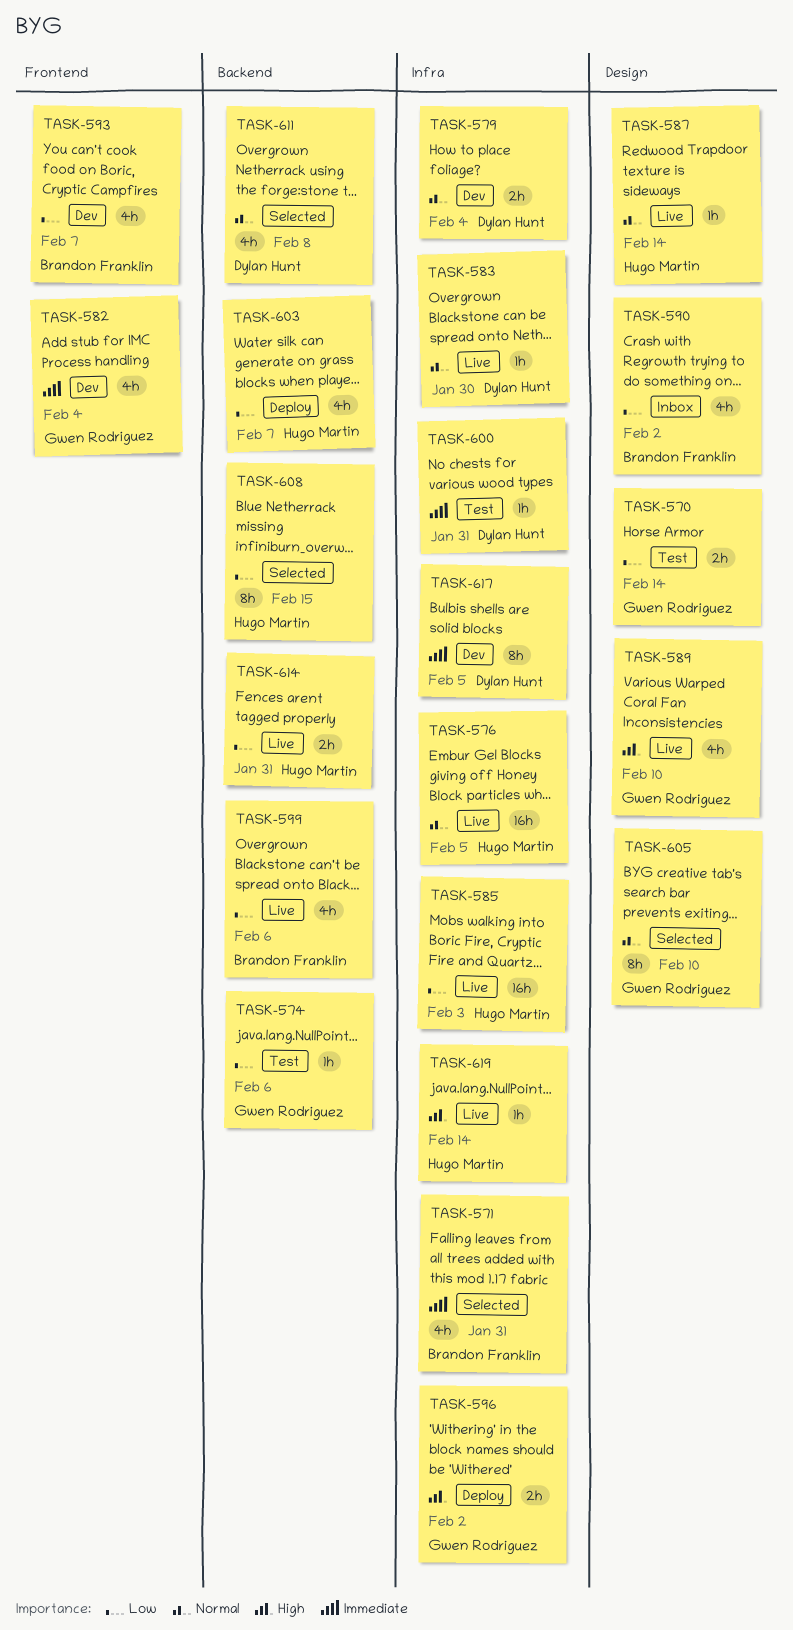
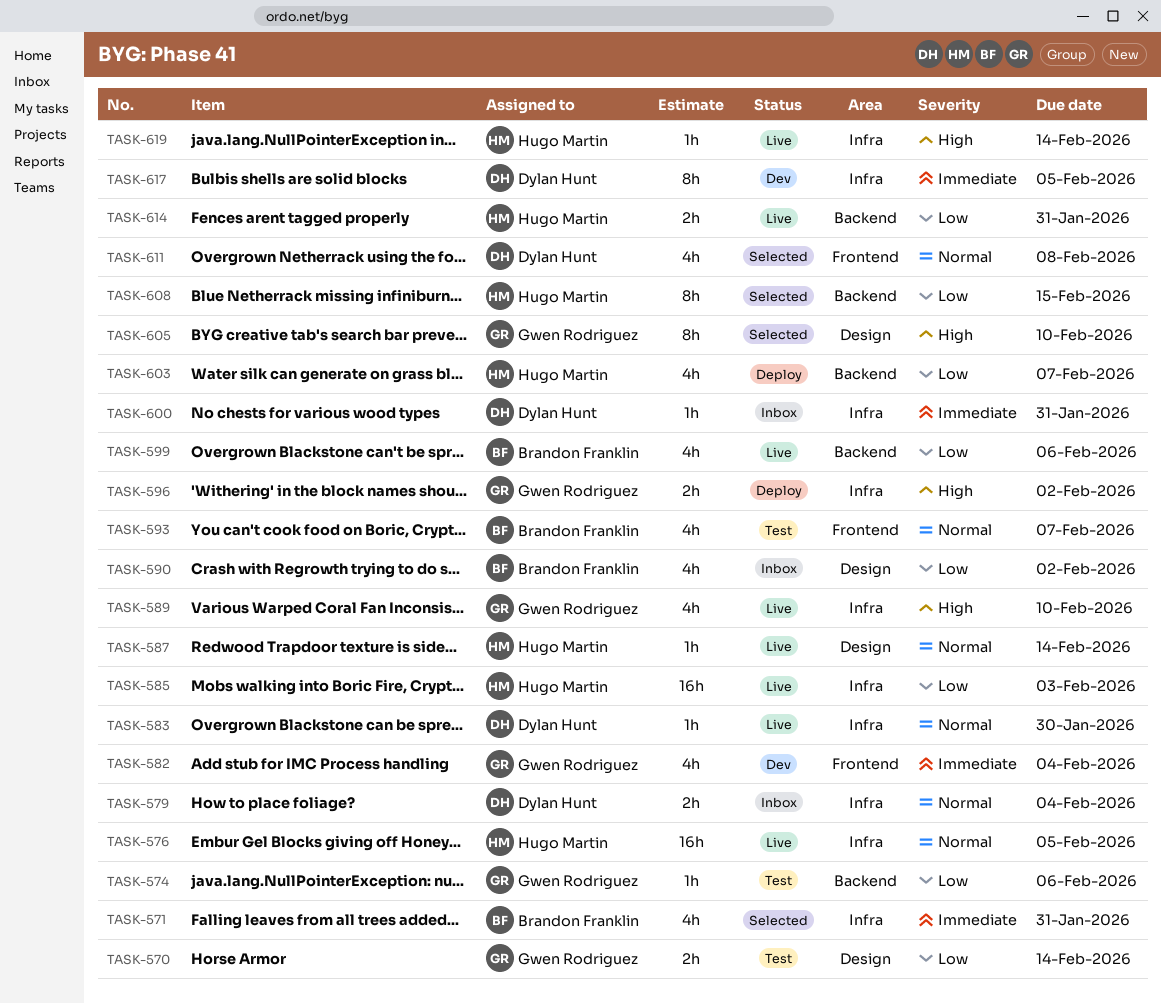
TASK-579, status: Dev -> Inbox
TASK-589, label: Design -> Infra
TASK-593, status: Dev -> Test
TASK-593, priority: Low -> Normal
TASK-600, status: Test -> Inbox
TASK-605, priority: Normal -> High
TASK-611, label: Backend -> Frontend

